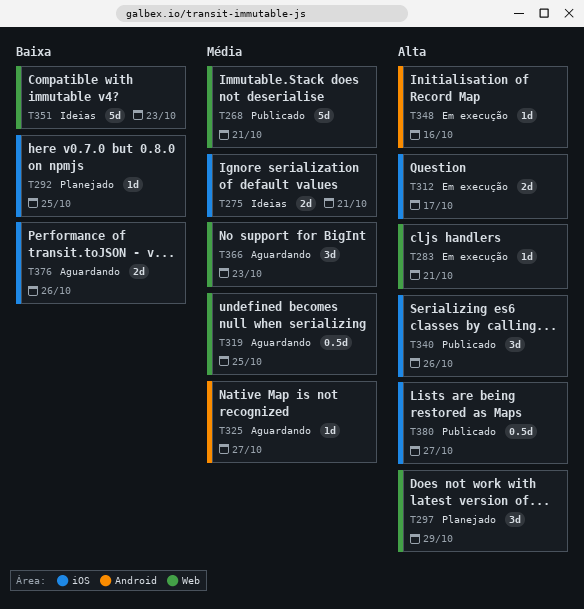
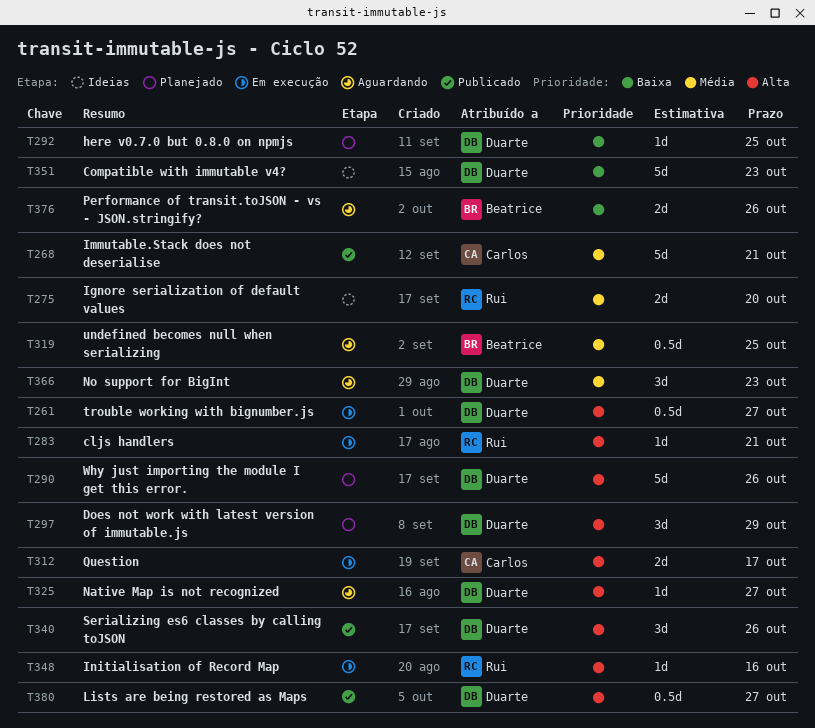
T261: none -> present
T275, due: Oct 21 -> Oct 20
T290: none -> present
T325, priority: Média -> Alta

